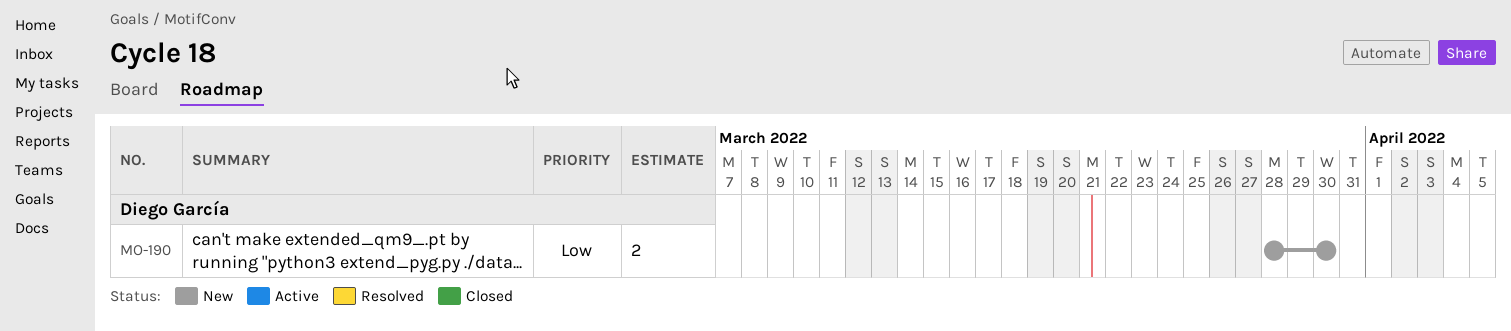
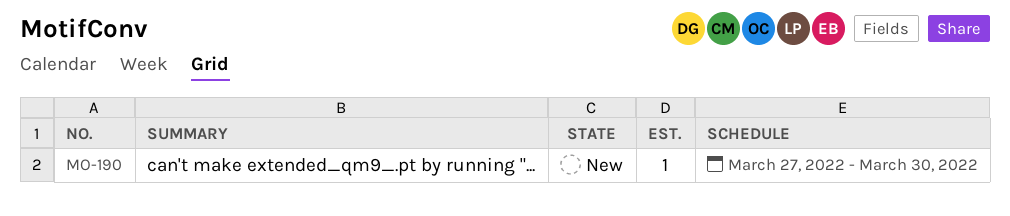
MO-190, estimate: 2 -> 1
MO-190, start: Mar 28 -> Mar 27

